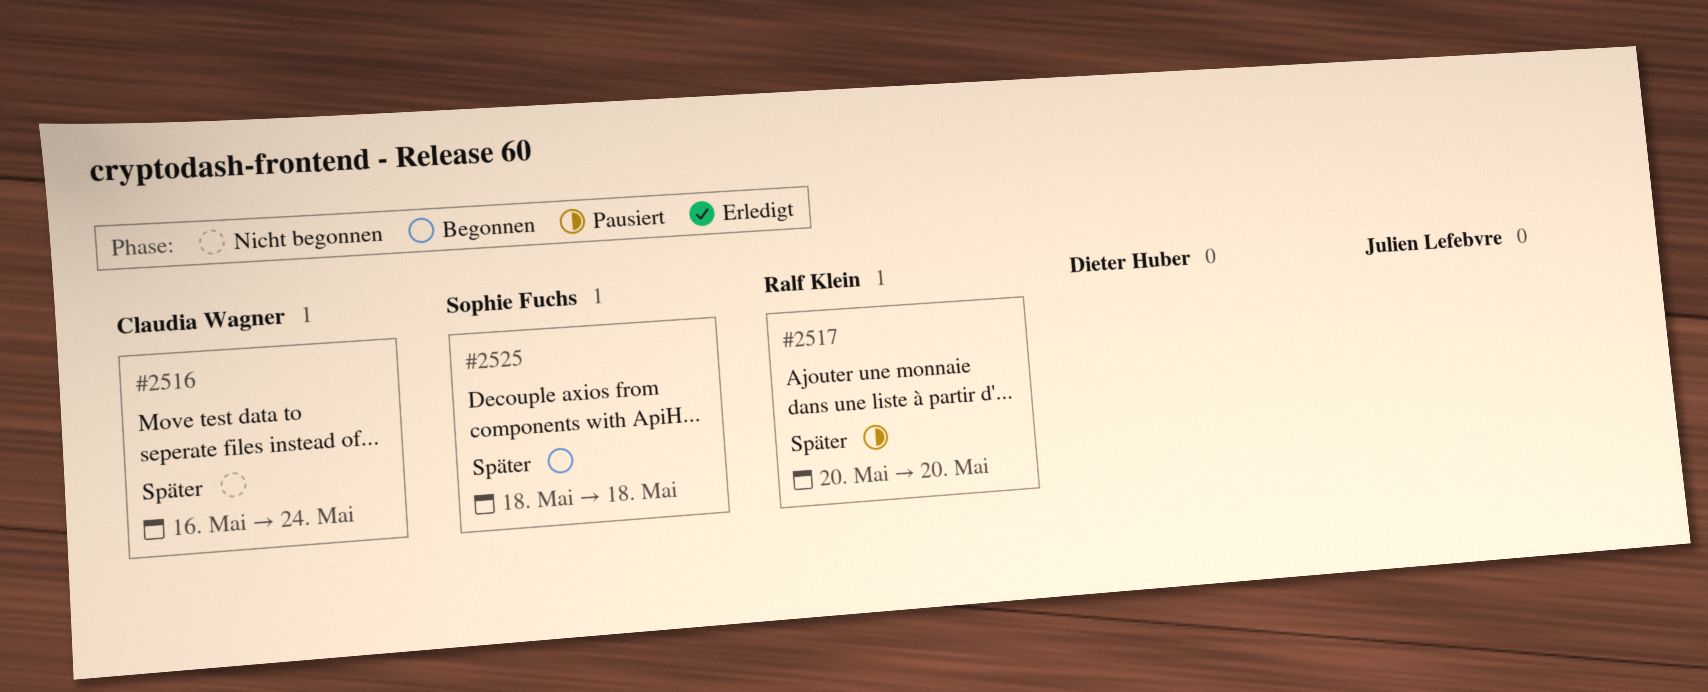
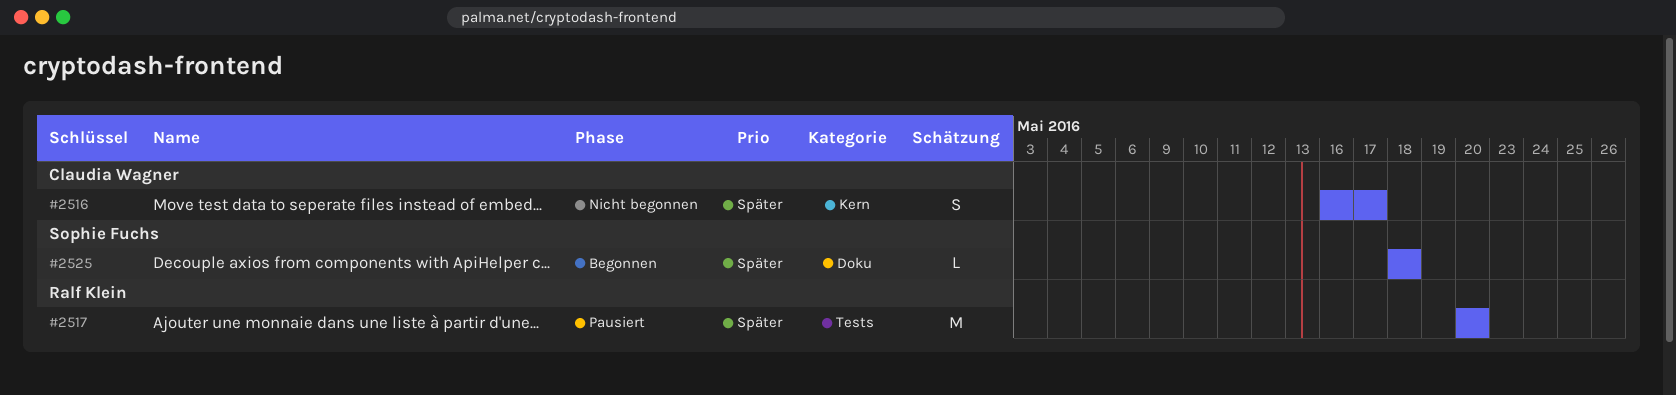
#2516, due: May 24 -> May 17

